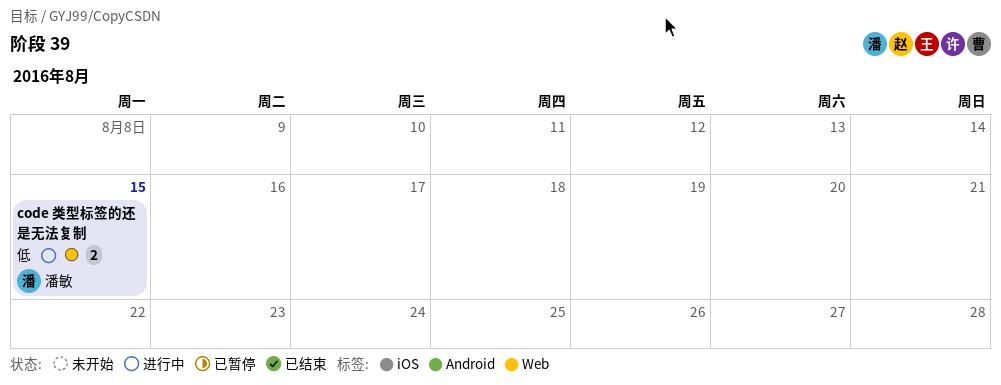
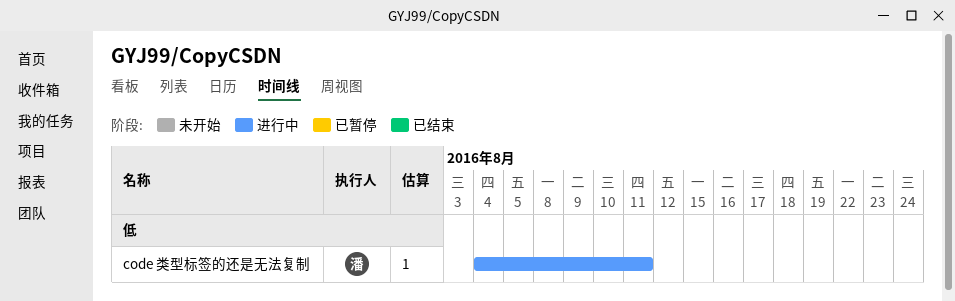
code 类型标签的还是无法复制, estimate: 2 -> 1
code 类型标签的还是无法复制, due: Aug 15 -> Aug 11

